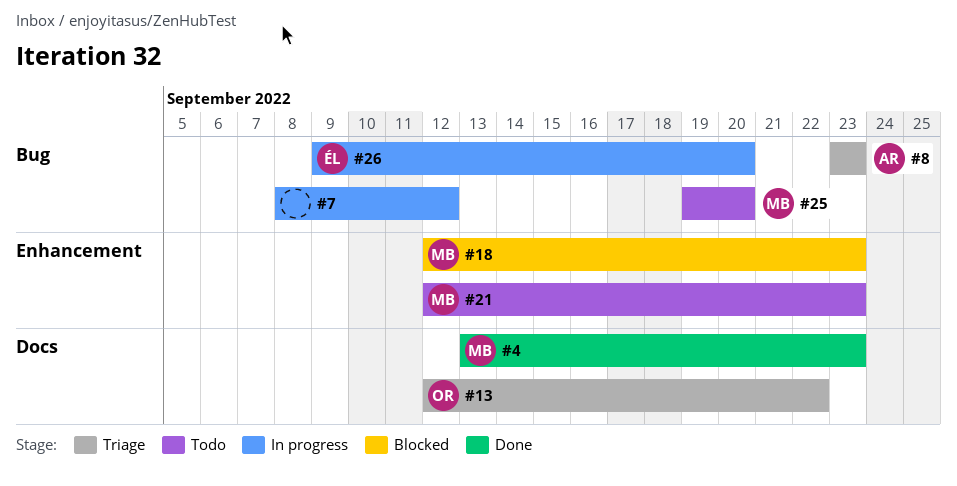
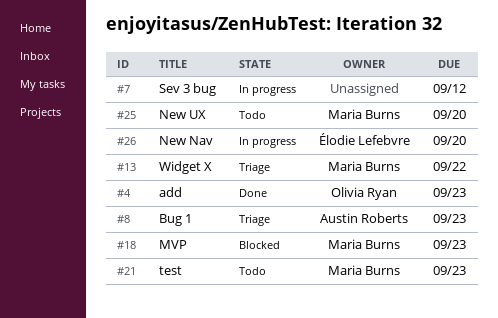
#4, owner: Maria Burns -> Olivia Ryan
#13, owner: Olivia Ryan -> Maria Burns

